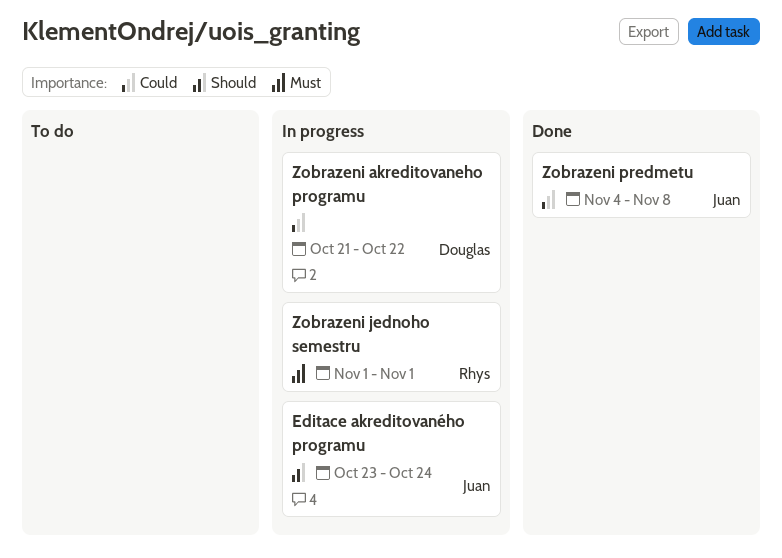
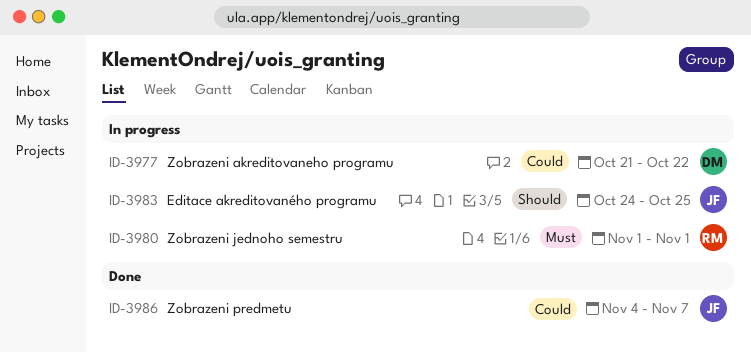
Editace akreditovaného programu, start: Oct 23 -> Oct 24
Editace akreditovaného programu, due: Oct 24 -> Oct 25
Zobrazeni predmetu, due: Nov 8 -> Nov 7

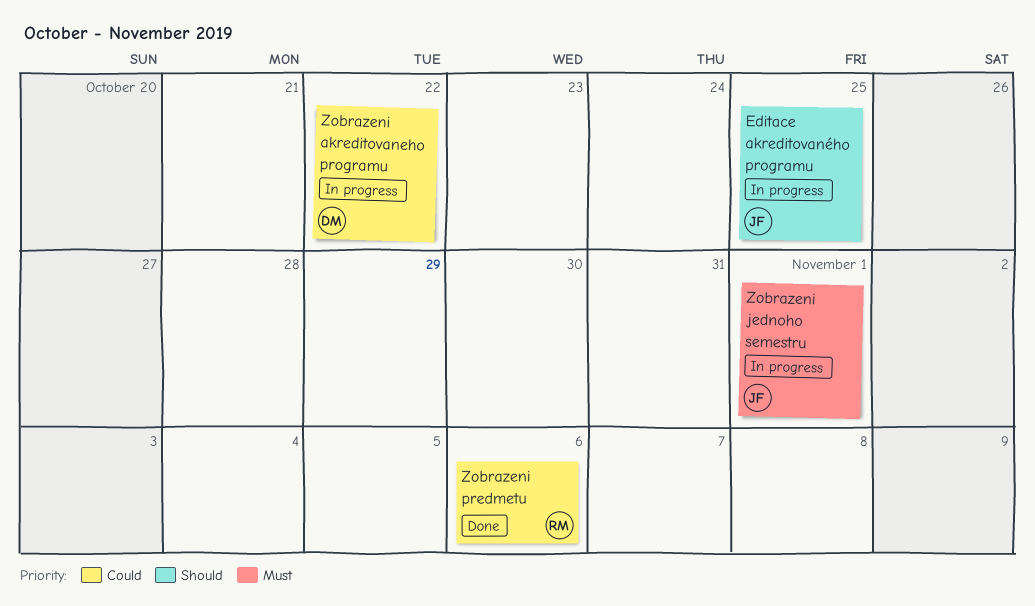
Zobrazeni jednoho semestru, owner: RM -> JF
Zobrazeni predmetu, owner: JF -> RM
Zobrazeni predmetu, due: Nov 7 -> Nov 6

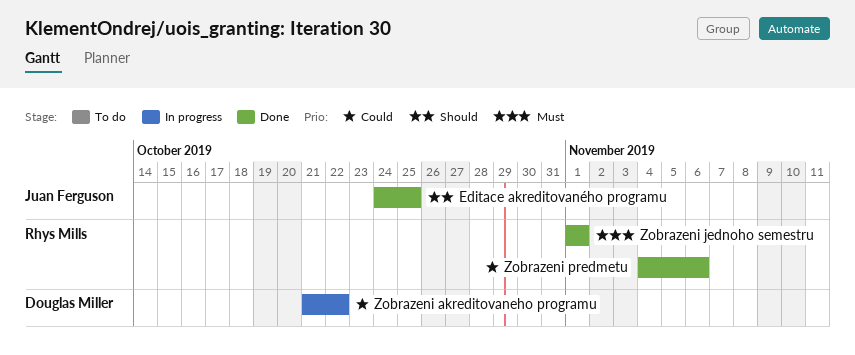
Editace akreditovaného programu, status: In progress -> Done
Zobrazeni jednoho semestru, status: In progress -> Done
Zobrazeni jednoho semestru, owner: Juan Ferguson -> Rhys Mills

